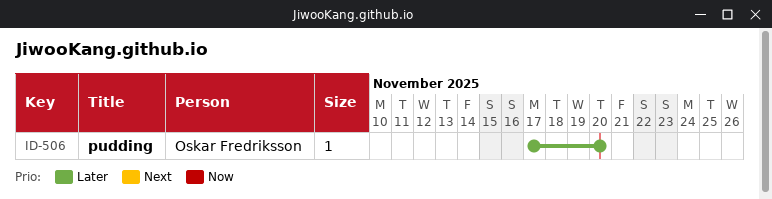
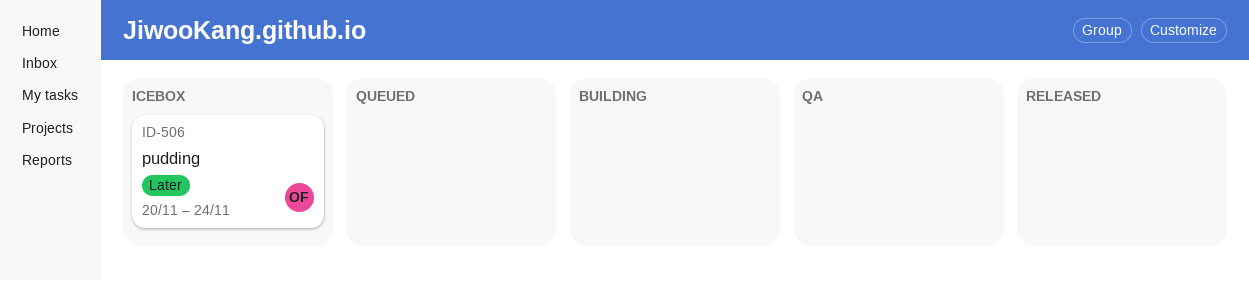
ID-506, start: Nov 17 -> Nov 20
ID-506, due: Nov 20 -> Nov 24

